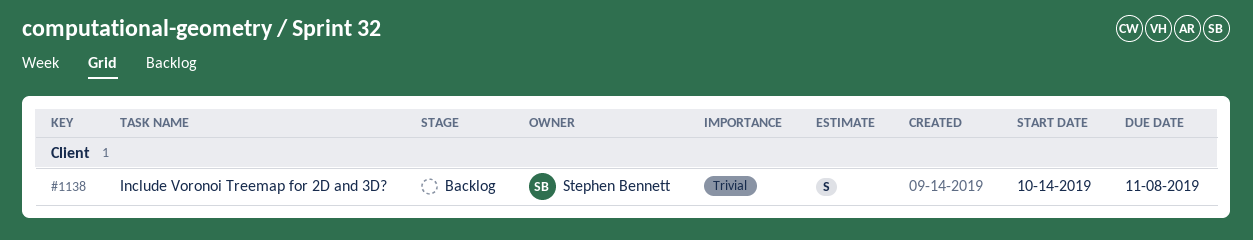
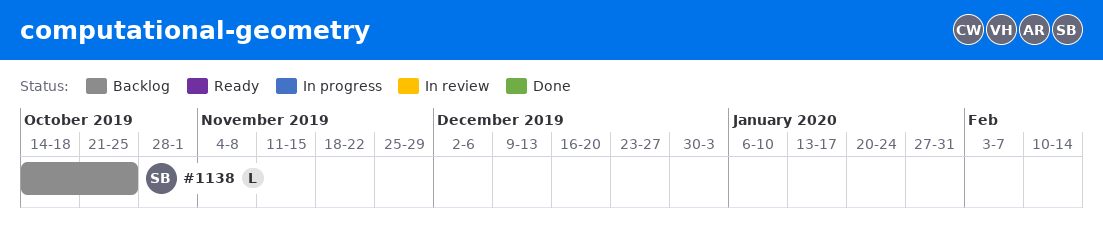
#1138, estimate: S -> L
#1138, due: Nov 8 -> Oct 25

